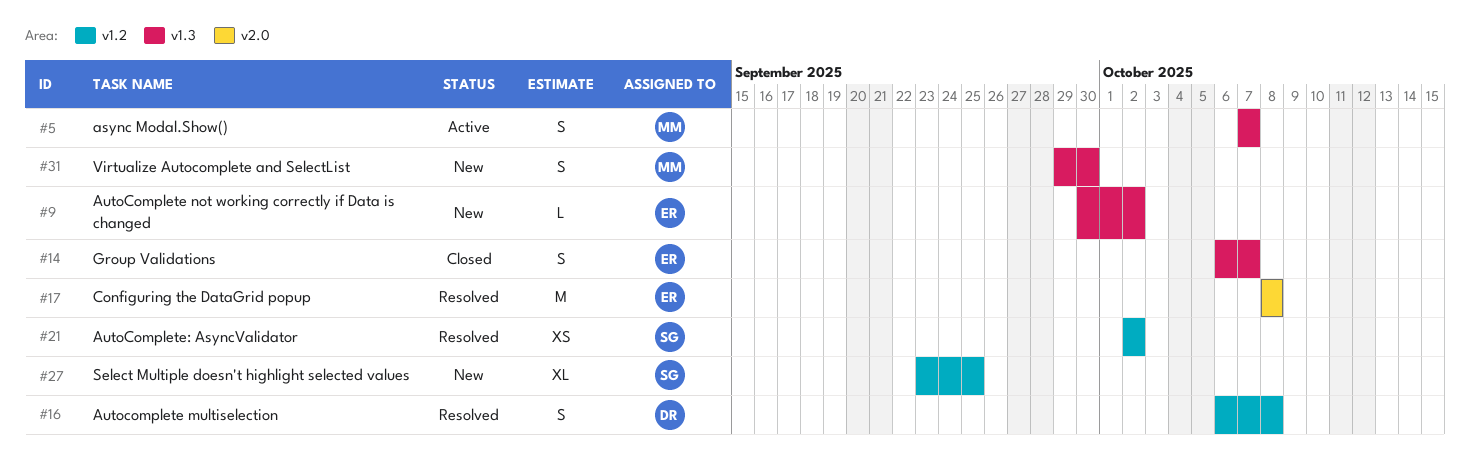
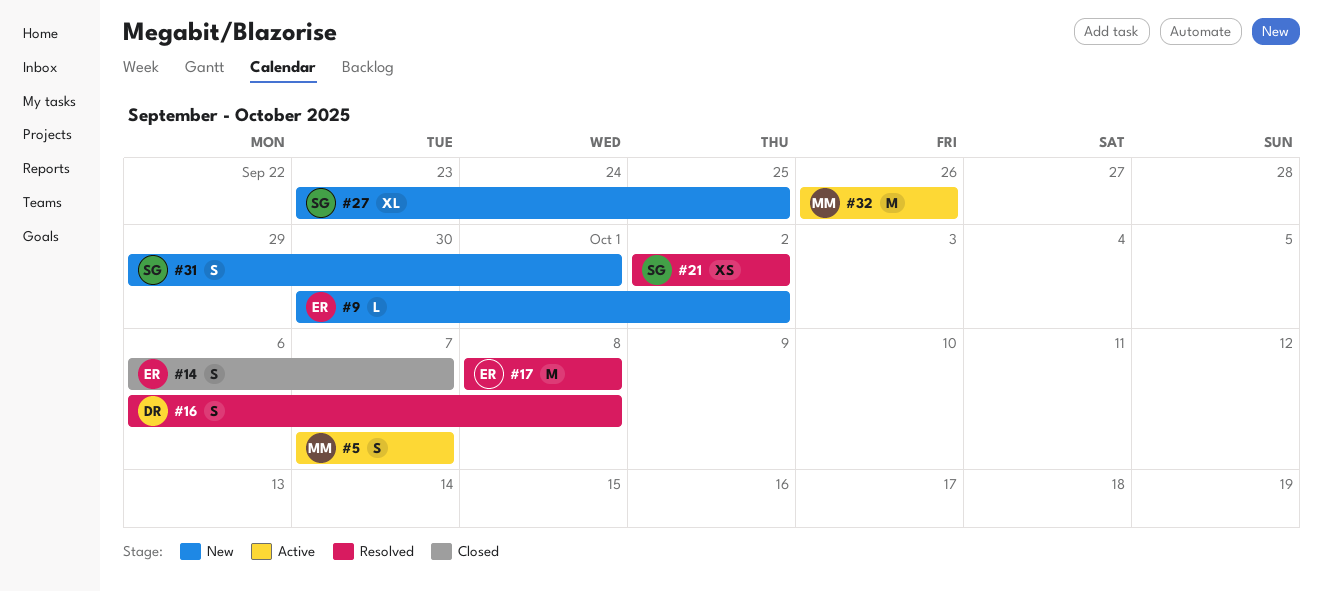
#31, owner: MM -> SG
#31, due: Sep 30 -> Oct 1
#32: none -> present

